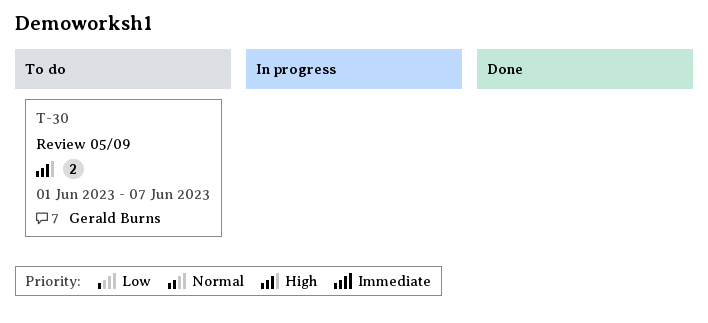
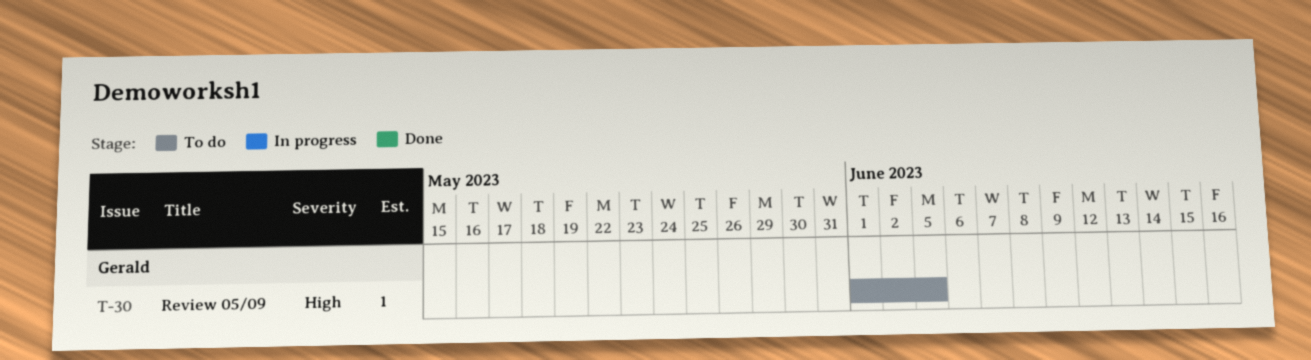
T-30, estimate: 2 -> 1
T-30, due: Jun 7 -> Jun 5

